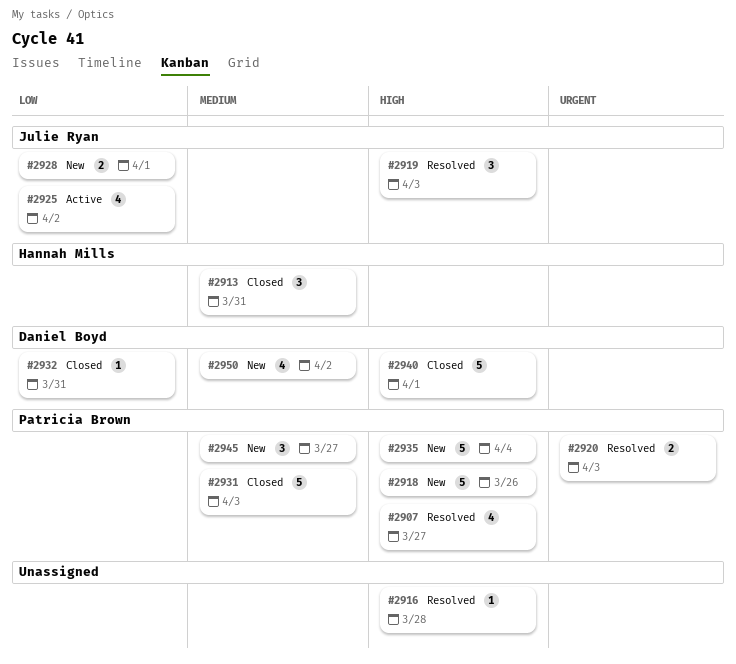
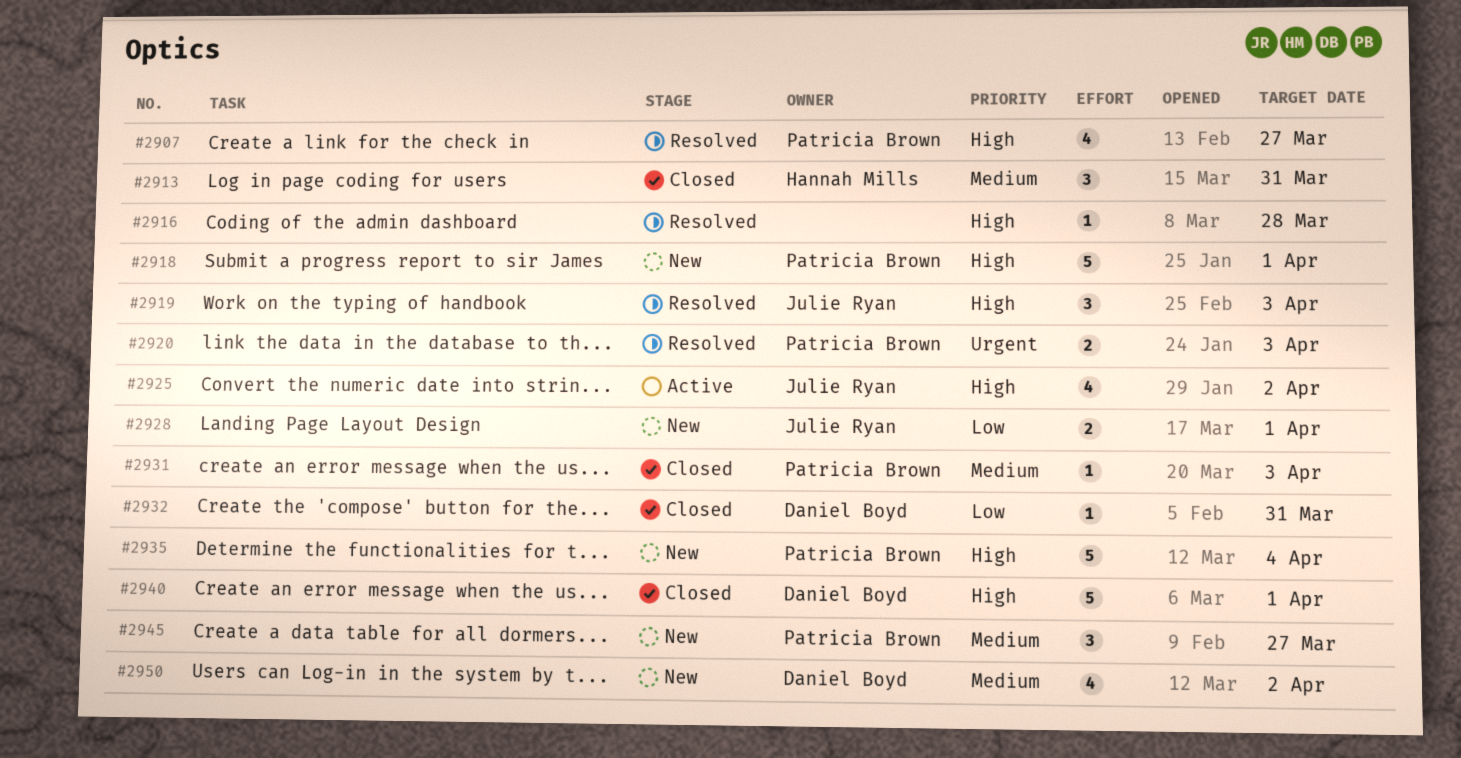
#2918, due: Mar 26 -> Apr 1
#2925, priority: Low -> High
#2931, estimate: 5 -> 1

